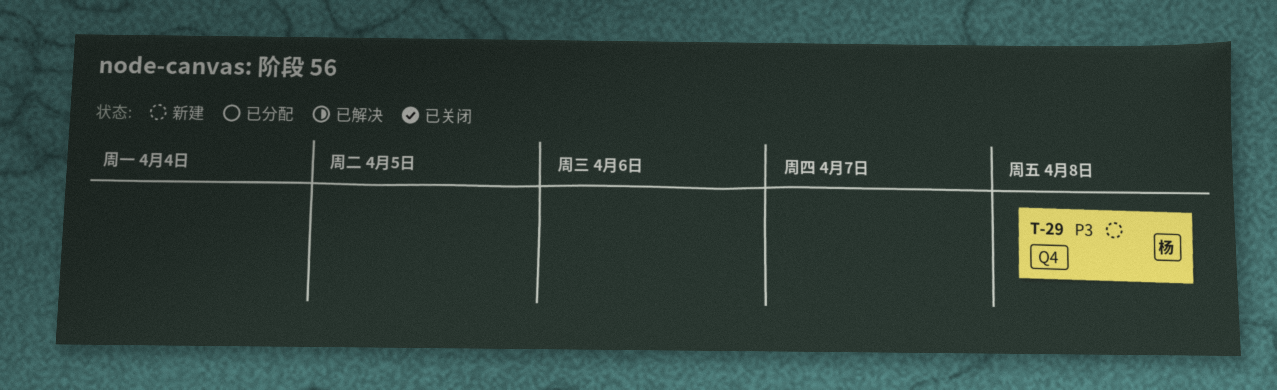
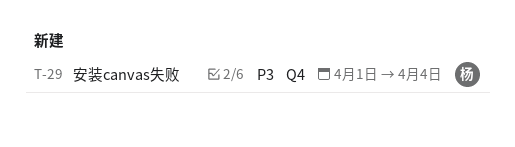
T-29, due: Apr 8 -> Apr 4

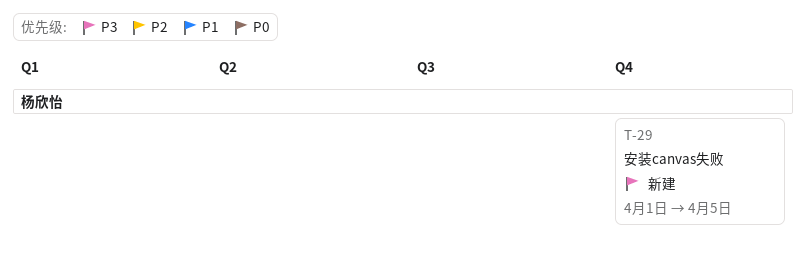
T-29, due: Apr 4 -> Apr 5

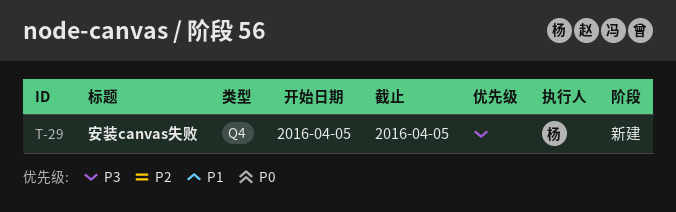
T-29, start: Apr 1 -> Apr 5

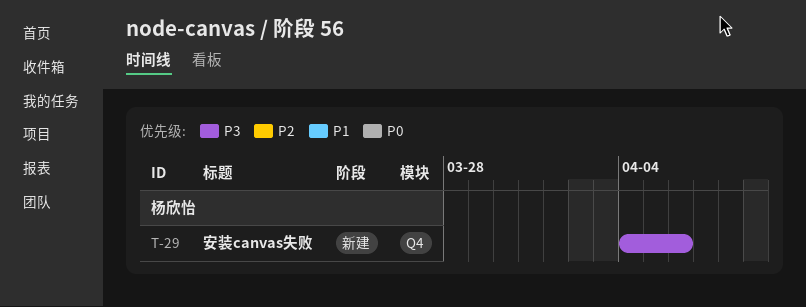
T-29, start: Apr 5 -> Apr 4
T-29, due: Apr 5 -> Apr 6

